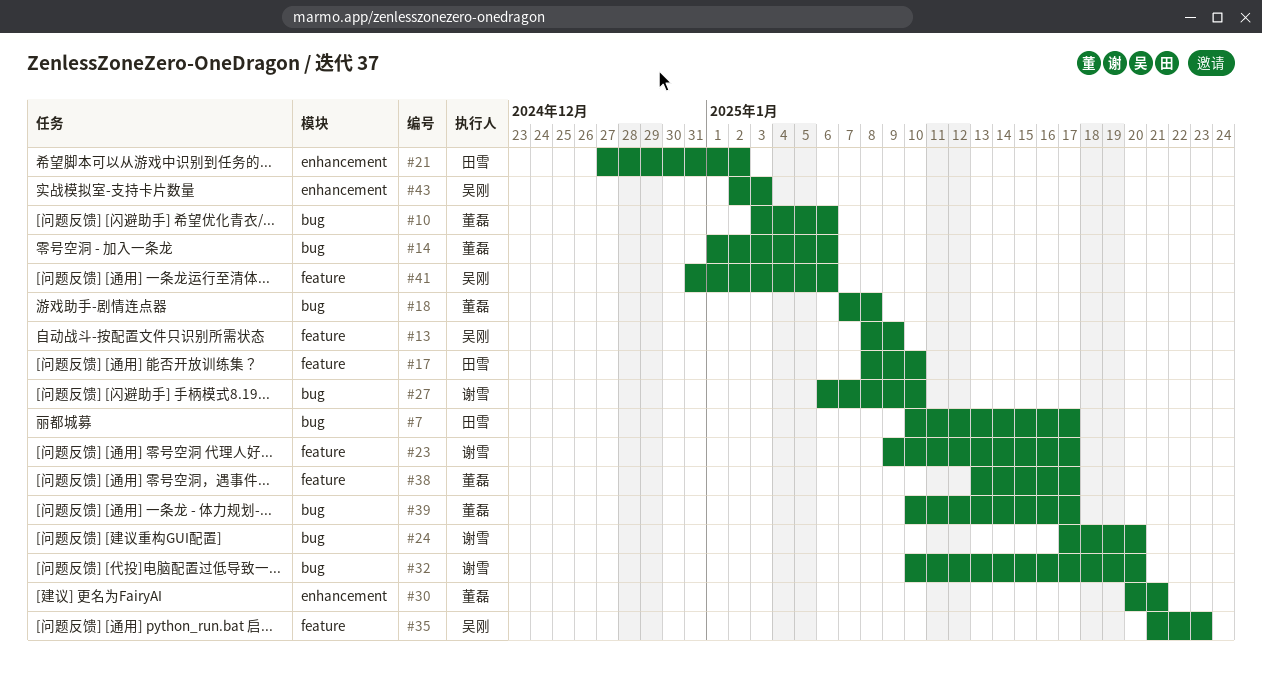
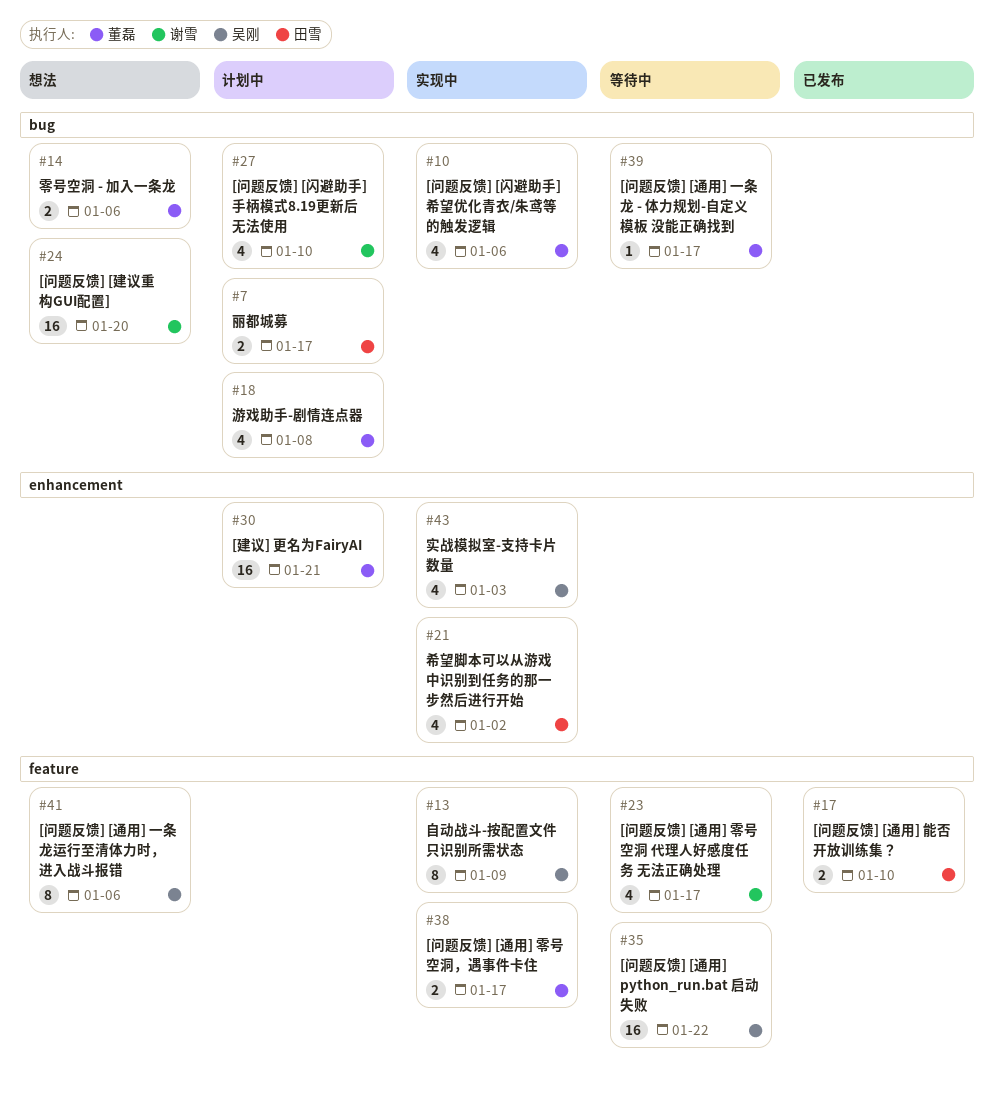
#32: present -> none
#35, due: Jan 23 -> Jan 22

